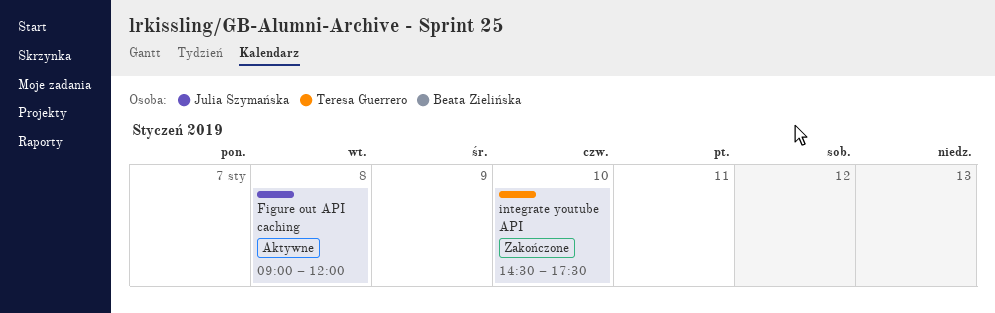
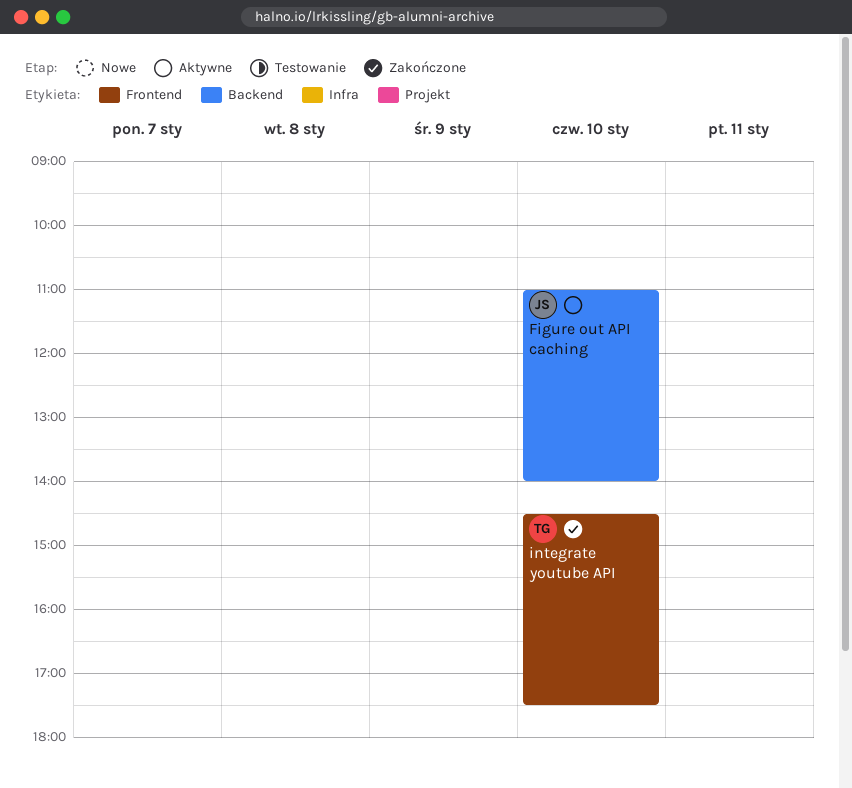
Figure out API caching, day: Jan 8 -> Jan 10
Figure out API caching, begins: 09:00 -> 11:00
Figure out API caching, ends: 12:00 -> 14:00

